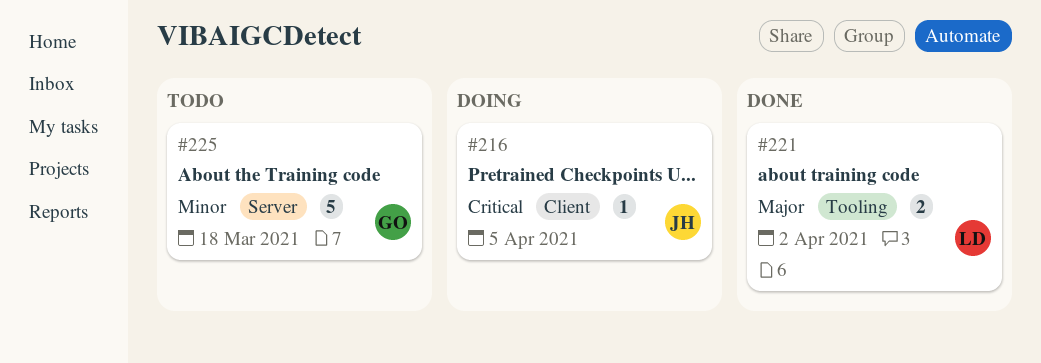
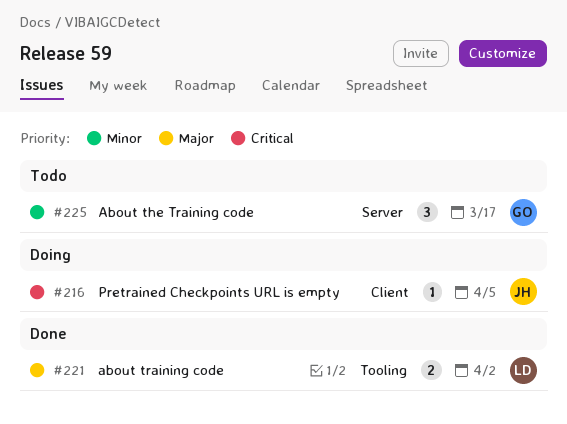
#225, estimate: 5 -> 3
#225, due: Mar 18 -> Mar 17

